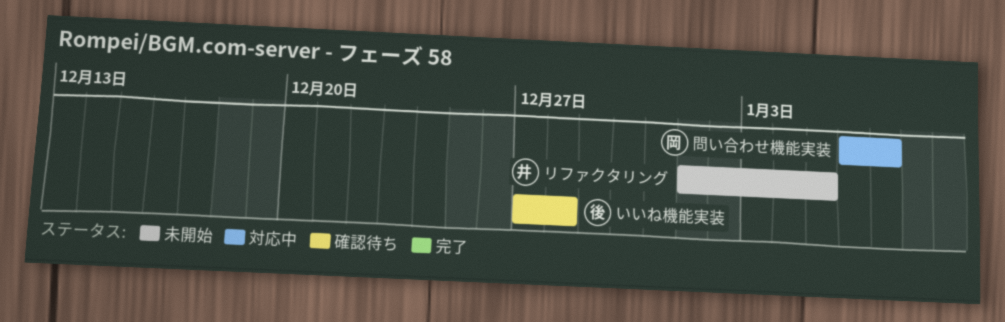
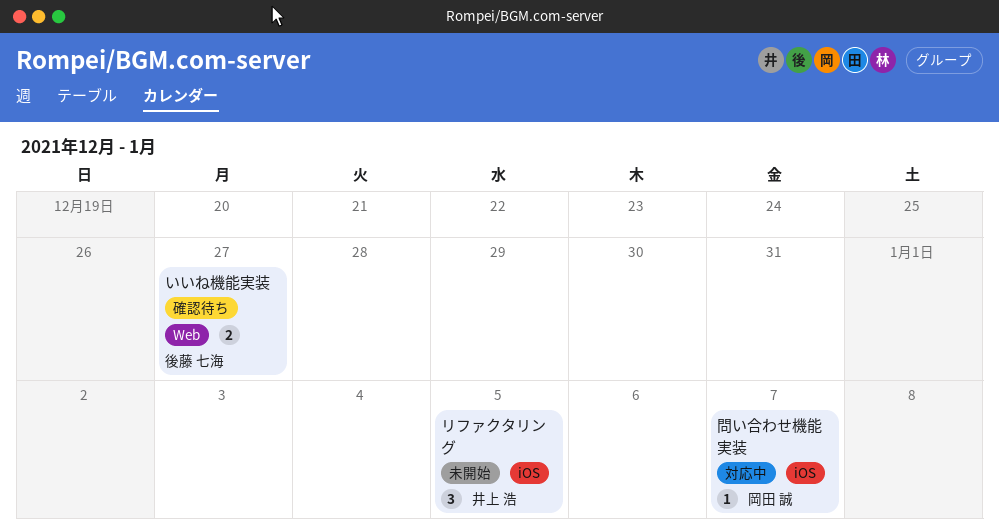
いいね機能実装, due: Dec 28 -> Dec 27

